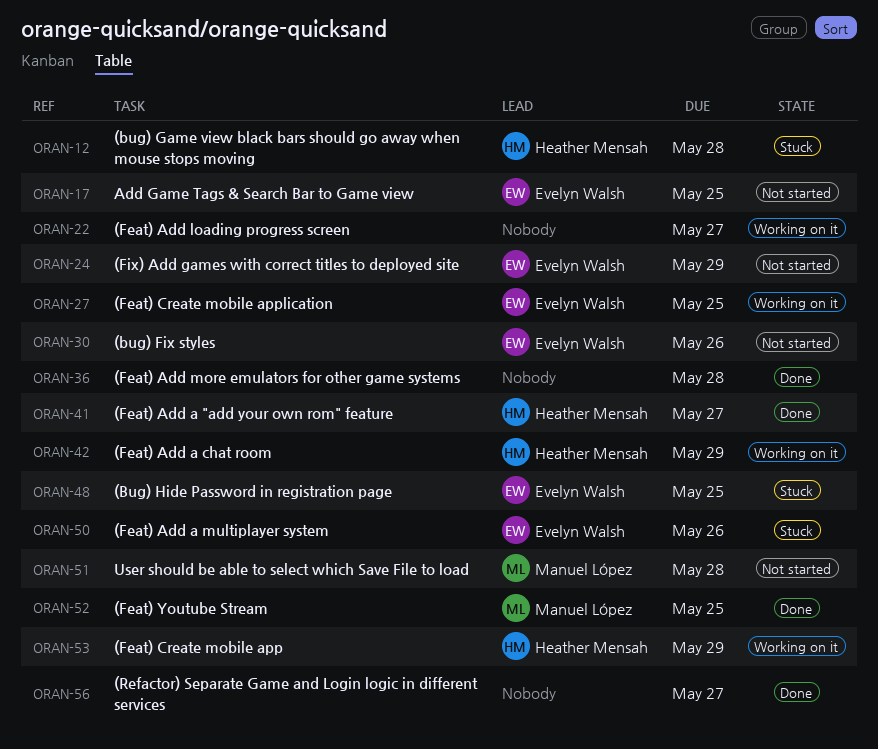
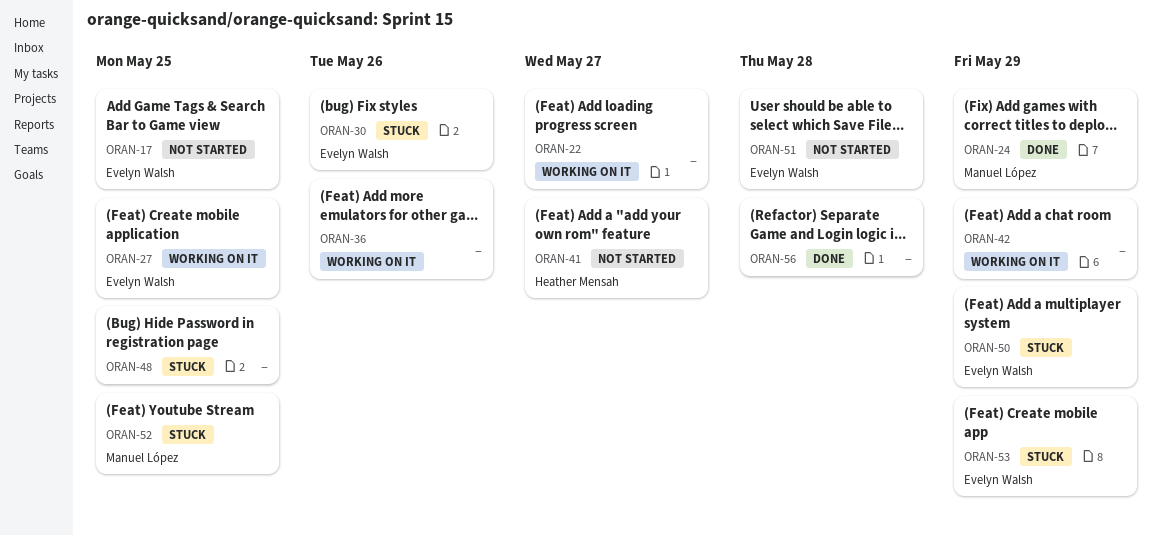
ORAN-12: present -> none
ORAN-24, status: Not started -> Done
ORAN-24, owner: Evelyn Walsh -> Manuel López
ORAN-30, status: Not started -> Stuck
ORAN-36, status: Done -> Working on it
ORAN-36, due: May 28 -> May 26
ORAN-41, status: Done -> Not started
ORAN-42, owner: Heather Mensah -> none
ORAN-48, owner: Evelyn Walsh -> none
ORAN-50, due: May 26 -> May 29
ORAN-51, owner: Manuel López -> Evelyn Walsh
ORAN-52, status: Done -> Stuck
ORAN-53, status: Working on it -> Stuck
ORAN-53, owner: Heather Mensah -> Evelyn Walsh
ORAN-56, due: May 27 -> May 28

